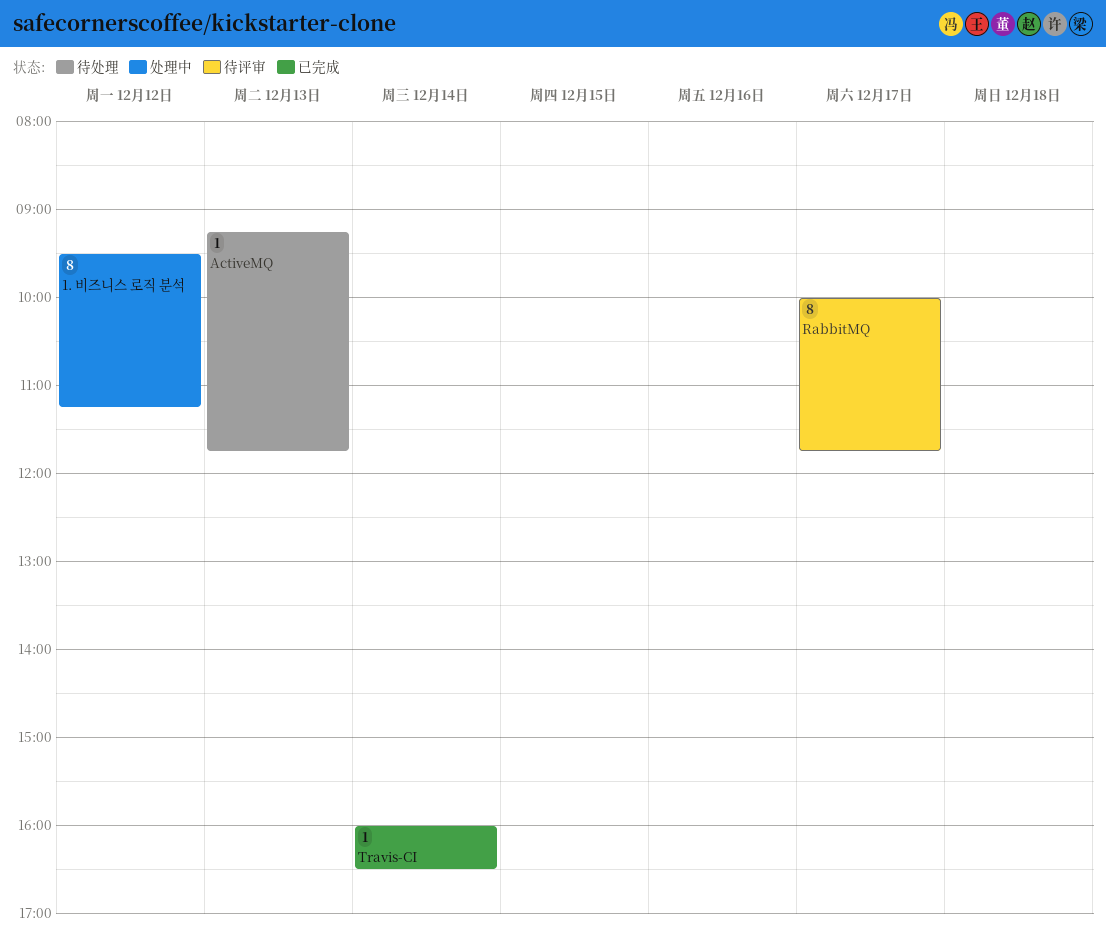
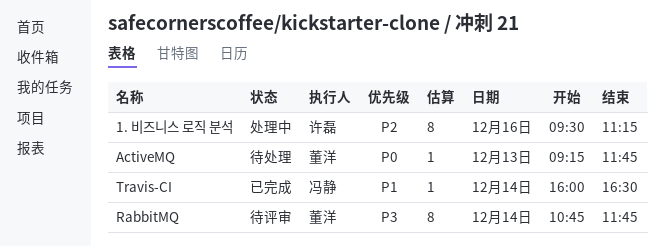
1. 비즈니스 로직 분석, day: Dec 12 -> Dec 16
RabbitMQ, day: Dec 17 -> Dec 14
RabbitMQ, begins: 10:00 -> 10:45

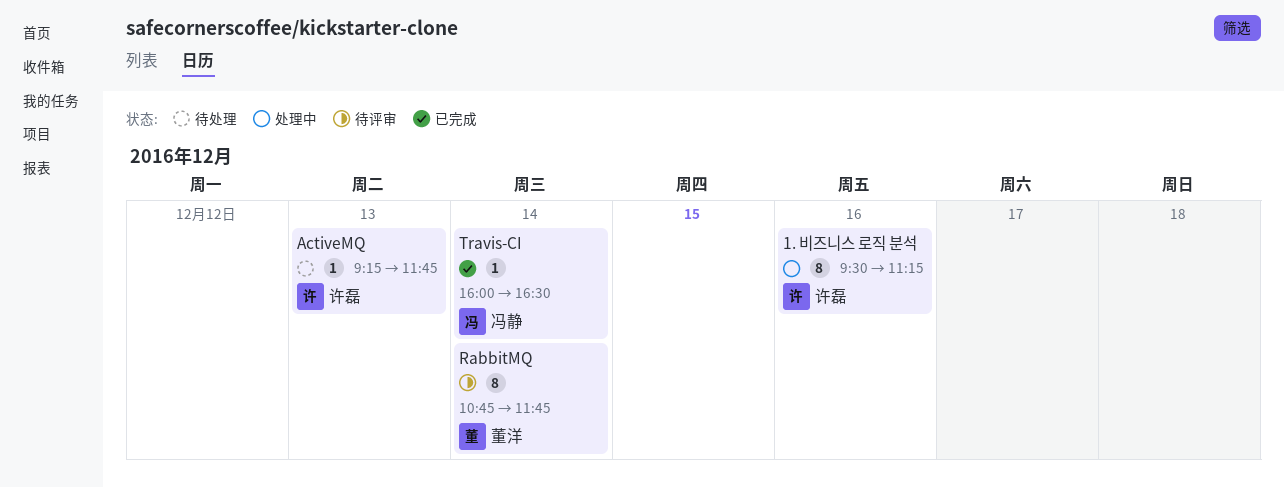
ActiveMQ, owner: 董洋 -> 许磊

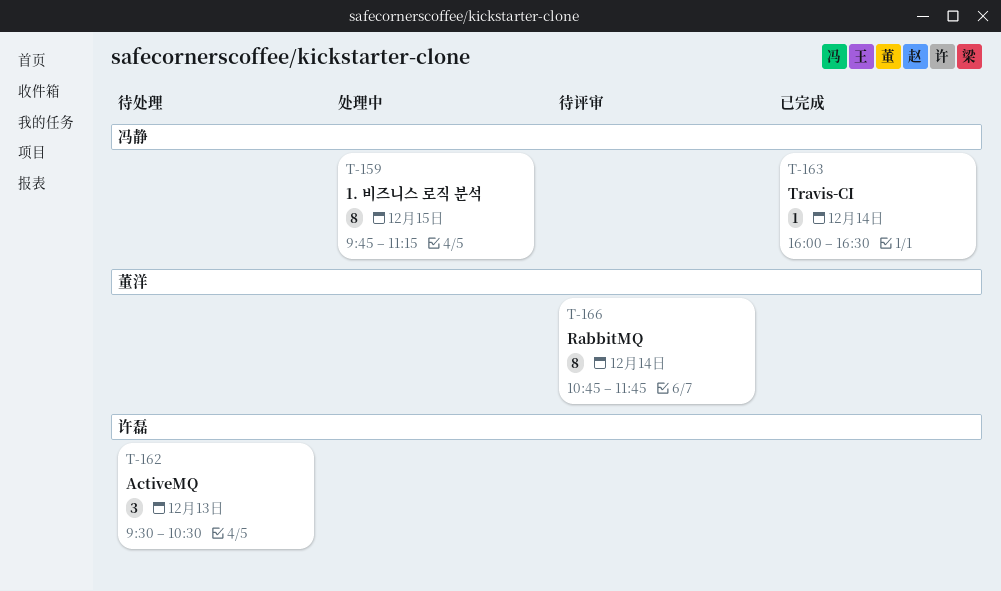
1. 비즈니스 로직 분석, owner: 许磊 -> 冯静
1. 비즈니스 로직 분석, day: Dec 16 -> Dec 15
1. 비즈니스 로직 분석, begins: 09:30 -> 09:45
ActiveMQ, estimate: 1 -> 3
ActiveMQ, begins: 09:15 -> 09:30
ActiveMQ, ends: 11:45 -> 10:30

